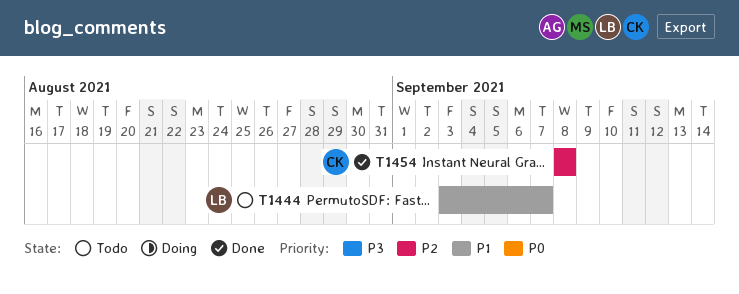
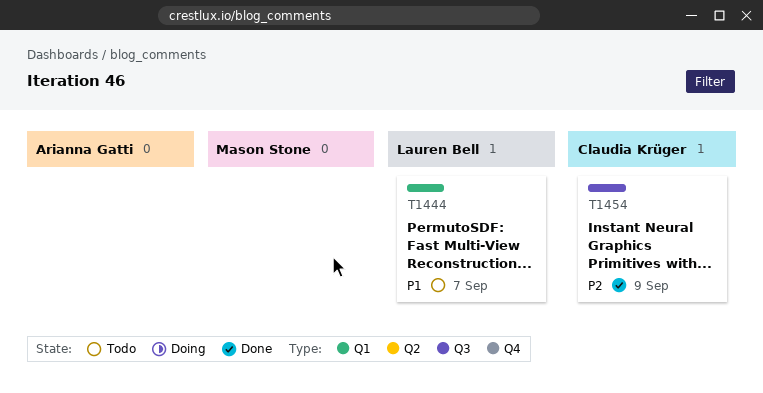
T1454, due: Sep 8 -> Sep 9

